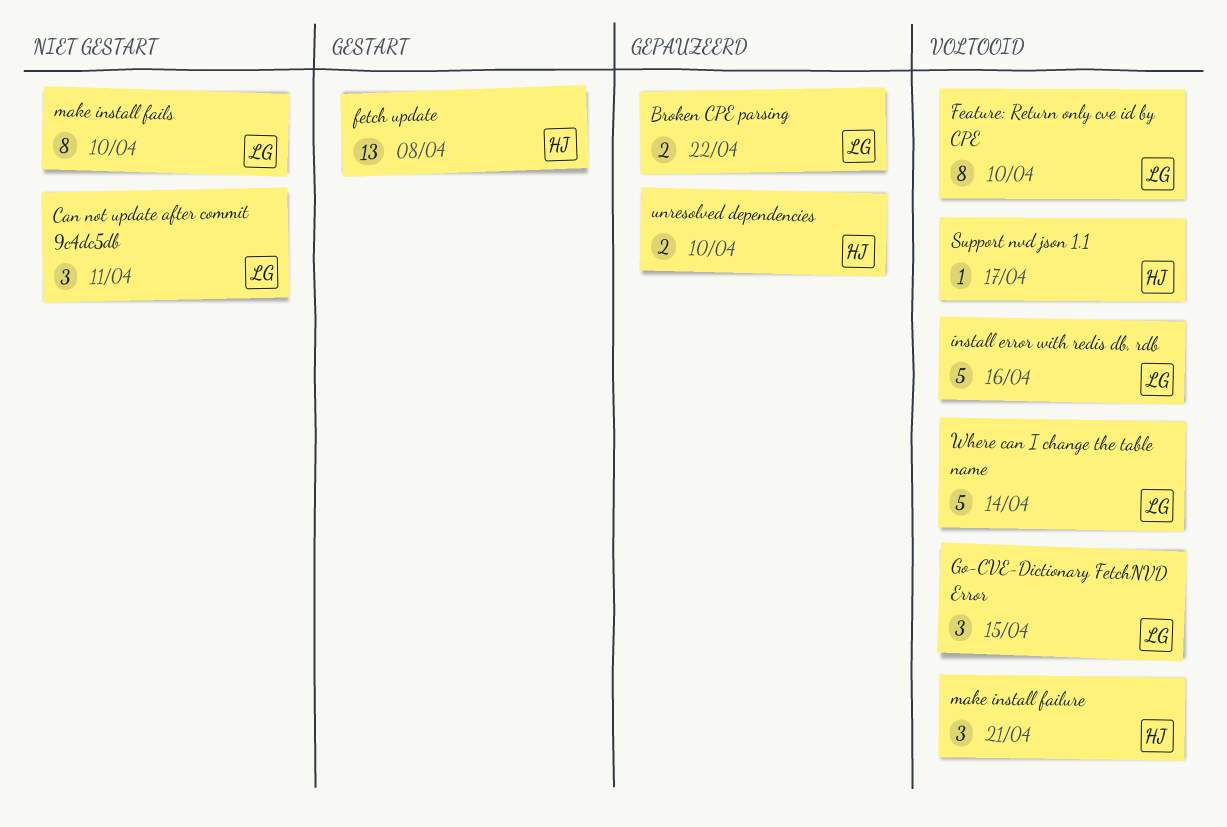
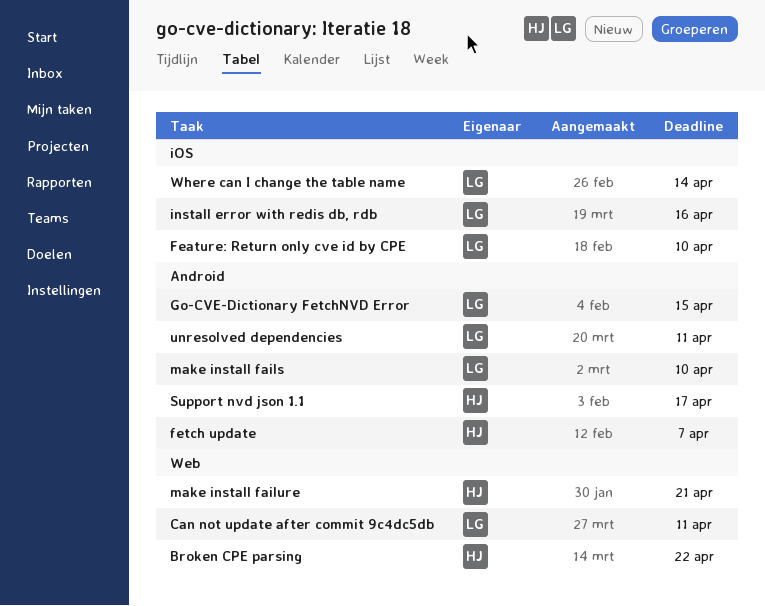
Broken CPE parsing, owner: LG -> HJ
fetch update, due: Apr 8 -> Apr 7
unresolved dependencies, owner: HJ -> LG
unresolved dependencies, due: Apr 10 -> Apr 11

